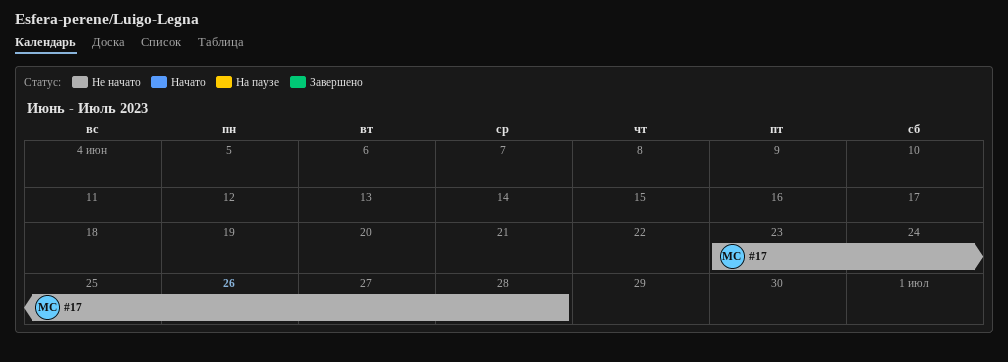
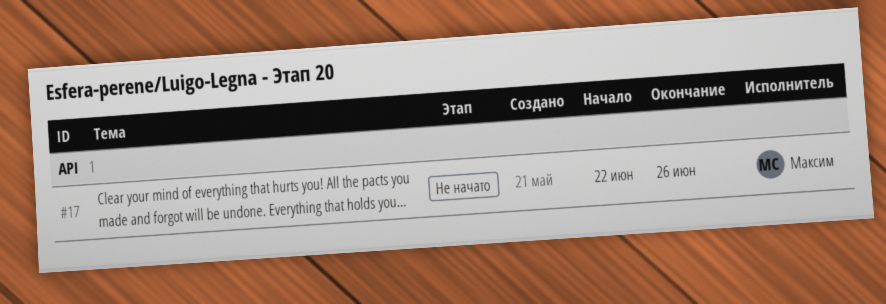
#17, start: Jun 23 -> Jun 22
#17, due: Jun 28 -> Jun 26

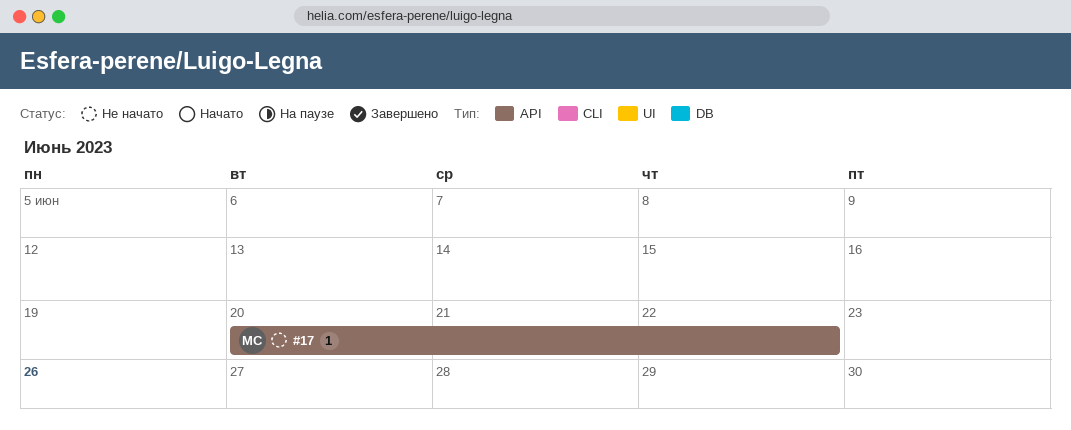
#17, start: Jun 22 -> Jun 20
#17, due: Jun 26 -> Jun 22

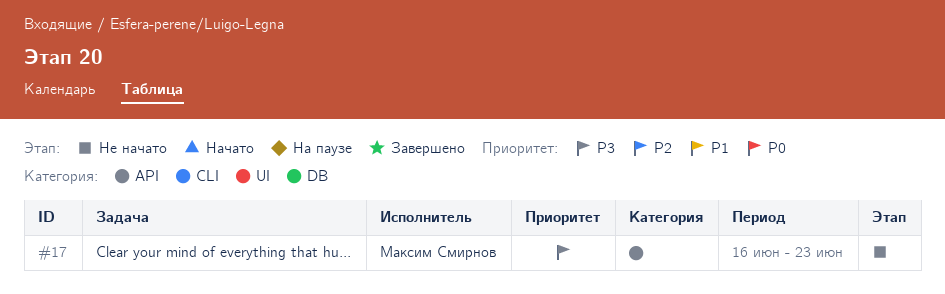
#17, start: Jun 20 -> Jun 16
#17, due: Jun 22 -> Jun 23

